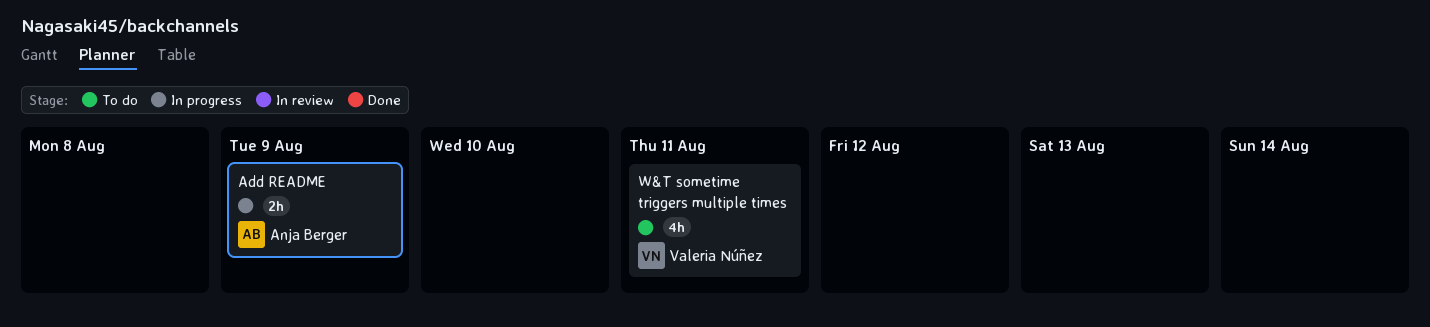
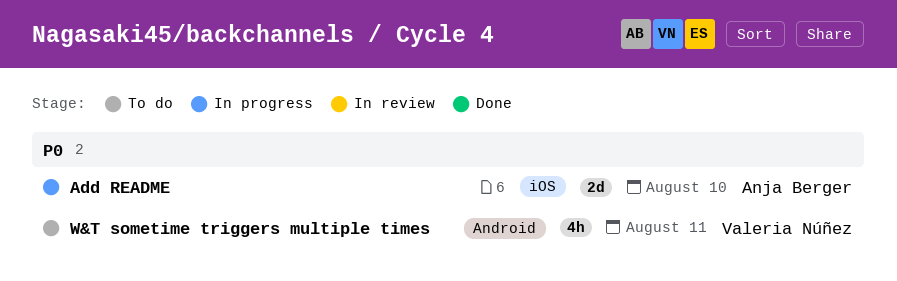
Add README, estimate: 2h -> 2d
Add README, due: Aug 9 -> Aug 10

